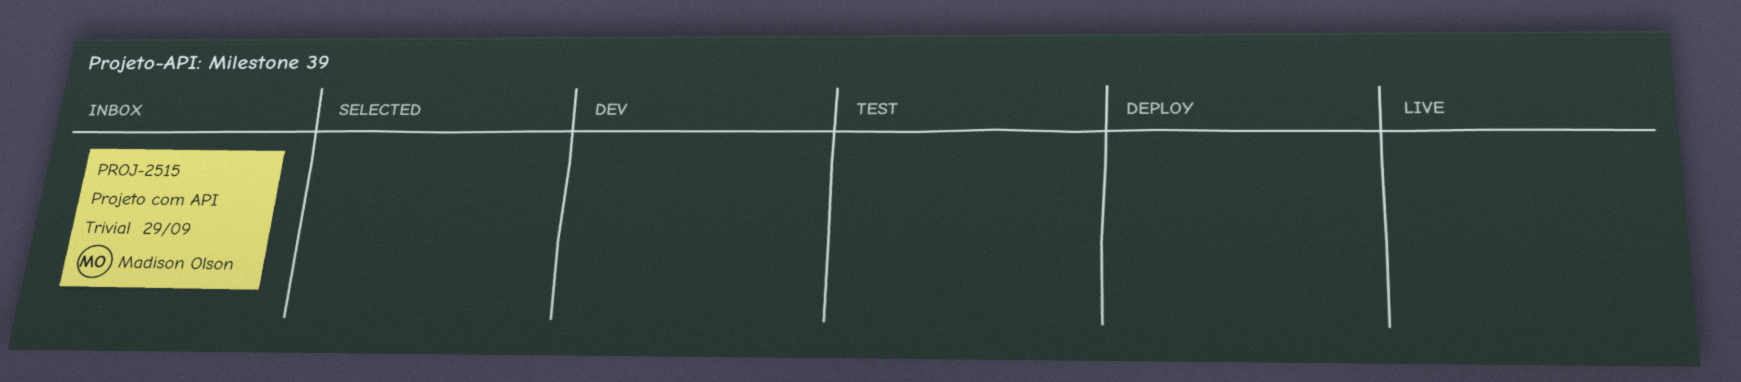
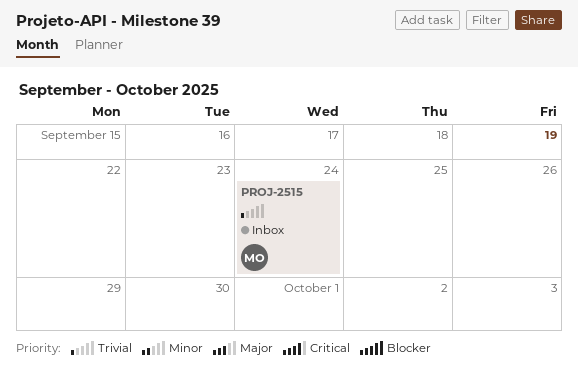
PROJ-2515, due: Sep 29 -> Sep 24

